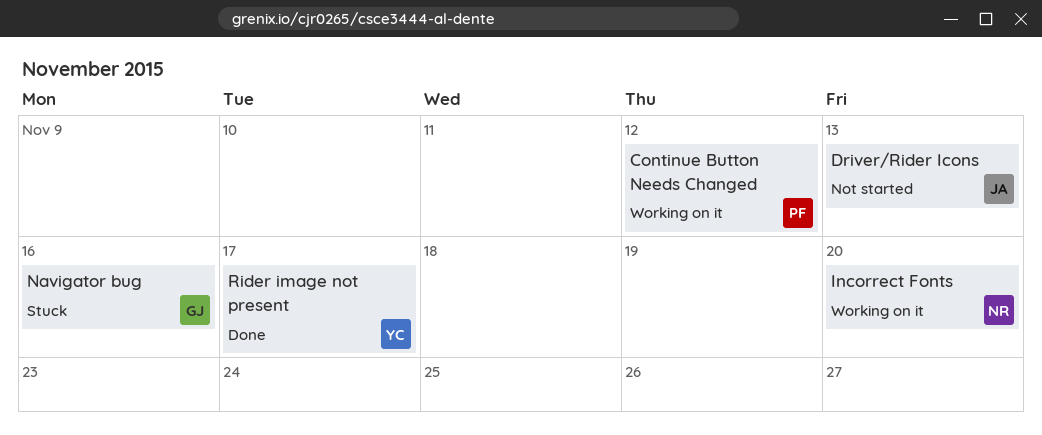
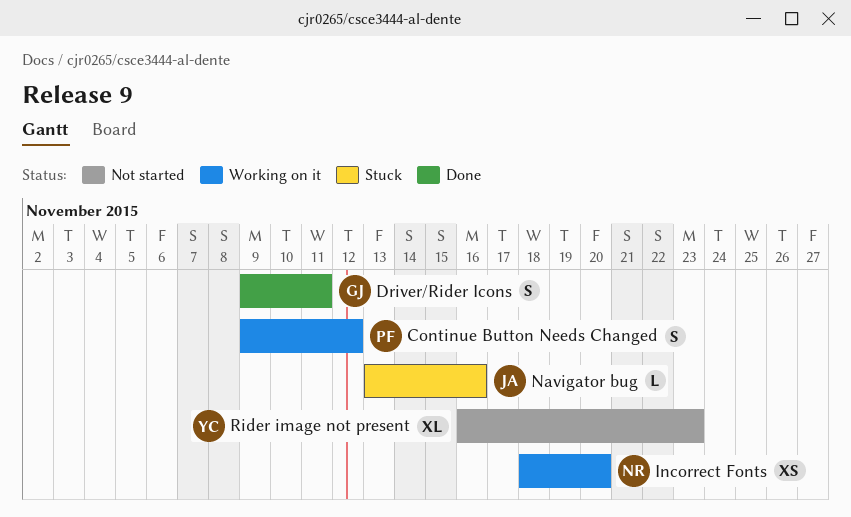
Driver/Rider Icons, status: Not started -> Done
Driver/Rider Icons, owner: JA -> GJ
Driver/Rider Icons, due: Nov 13 -> Nov 11
Navigator bug, owner: GJ -> JA
Rider image not present, status: Done -> Not started
Rider image not present, due: Nov 17 -> Nov 23

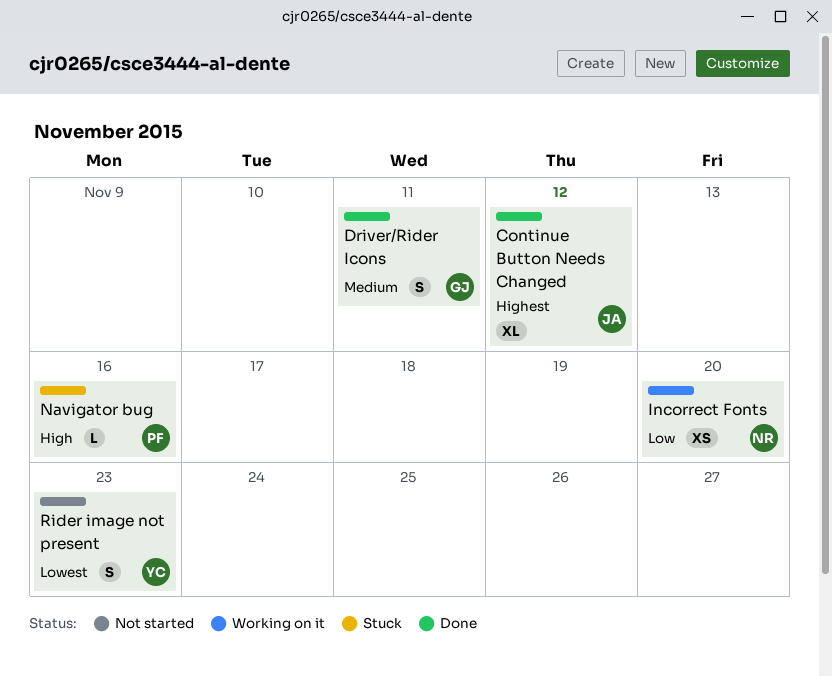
Continue Button Needs Changed, status: Working on it -> Done
Continue Button Needs Changed, owner: PF -> JA
Continue Button Needs Changed, estimate: S -> XL
Navigator bug, owner: JA -> PF
Rider image not present, estimate: XL -> S

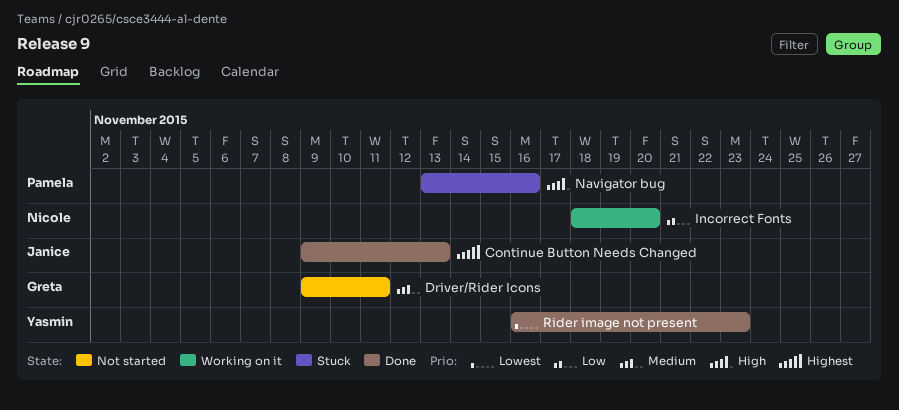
Continue Button Needs Changed, due: Nov 12 -> Nov 13
Driver/Rider Icons, status: Done -> Not started
Rider image not present, status: Not started -> Done

